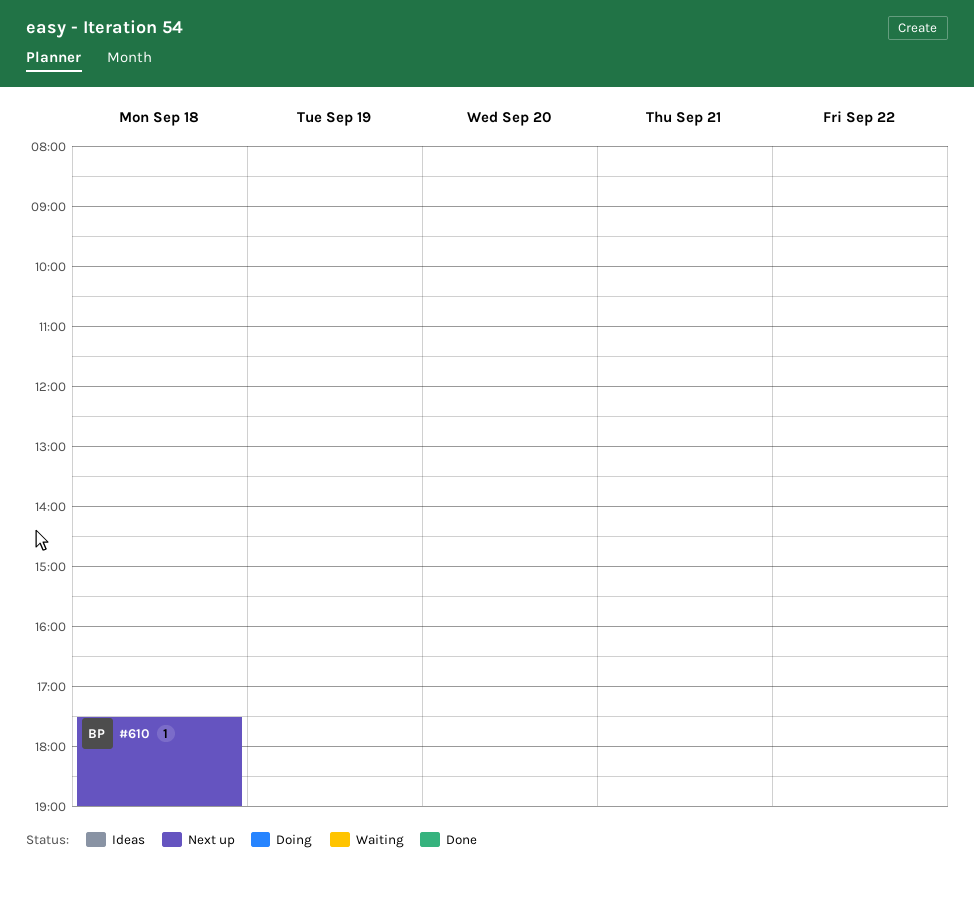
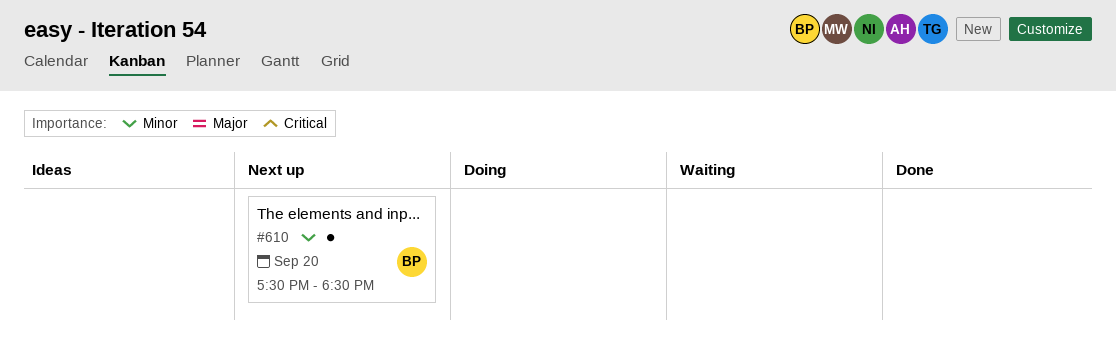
#610, day: Sep 18 -> Sep 20
#610, ends: 19:00 -> 18:30

